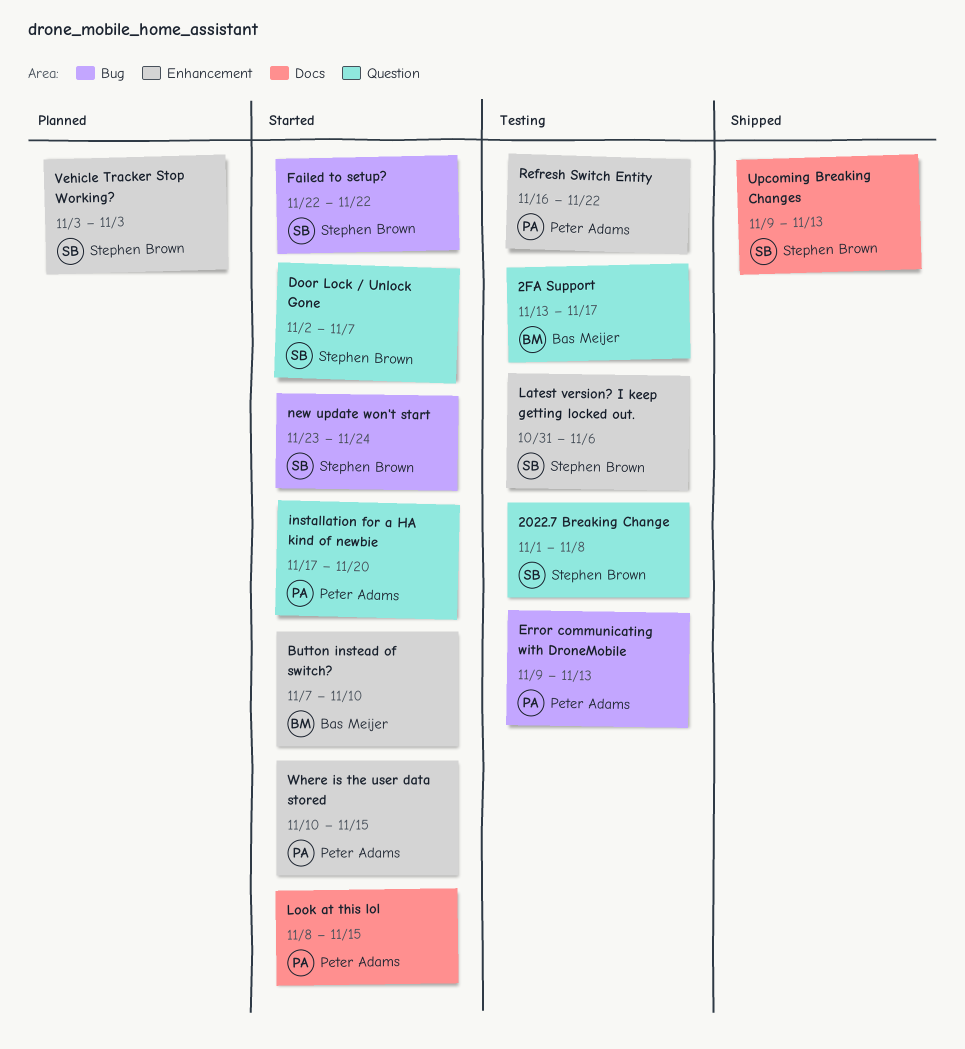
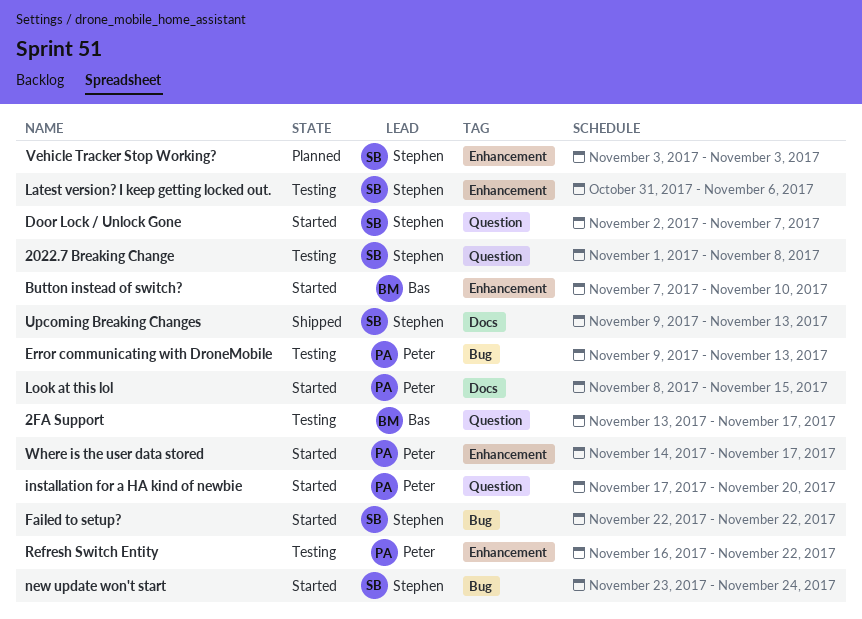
Where is the user data stored, start: Nov 10 -> Nov 14
Where is the user data stored, due: Nov 15 -> Nov 17

